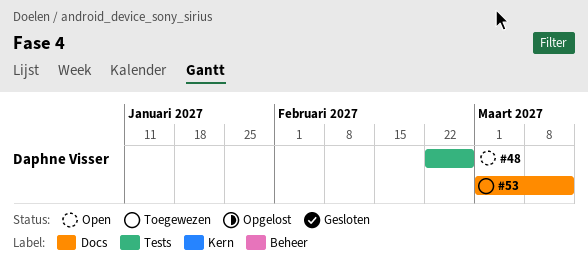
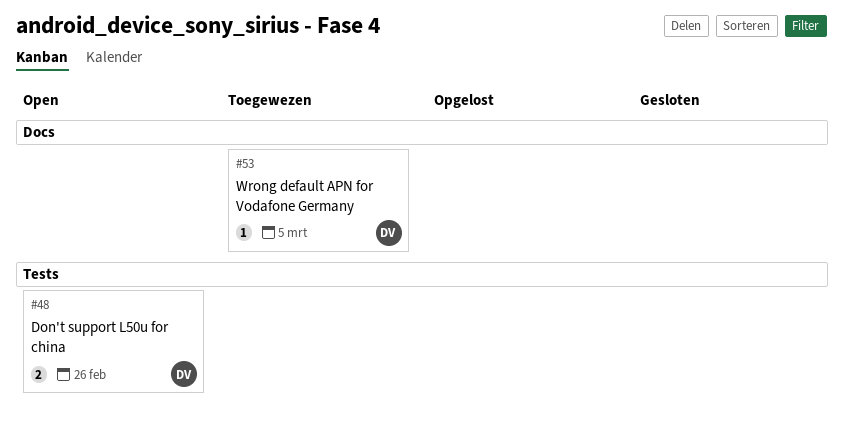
#53, due: Mar 12 -> Mar 5

